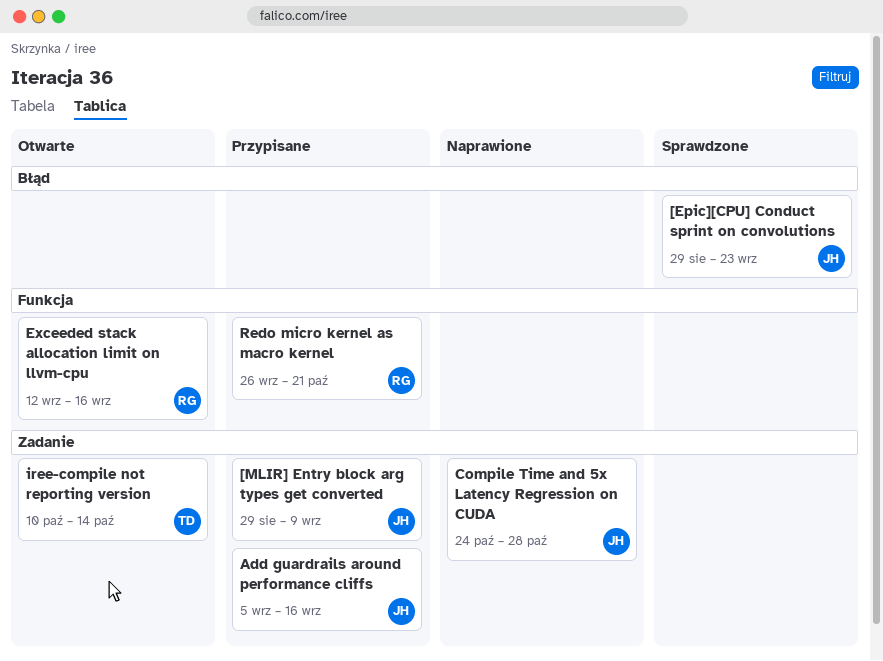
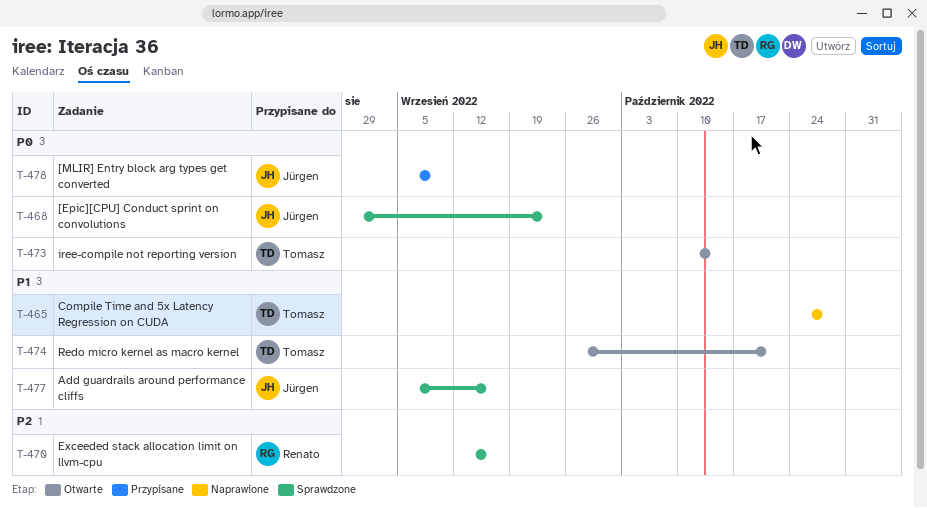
[MLIR] Entry block arg types get converted, start: Aug 29 -> Sep 5
Add guardrails around performance cliffs, status: Przypisane -> Sprawdzone
Compile Time and 5x Latency Regression on CUDA, owner: Jürgen -> Tomasz
Exceeded stack allocation limit on llvm-cpu, status: Otwarte -> Sprawdzone
Redo micro kernel as macro kernel, status: Przypisane -> Otwarte
Redo micro kernel as macro kernel, owner: Renato -> Tomasz

